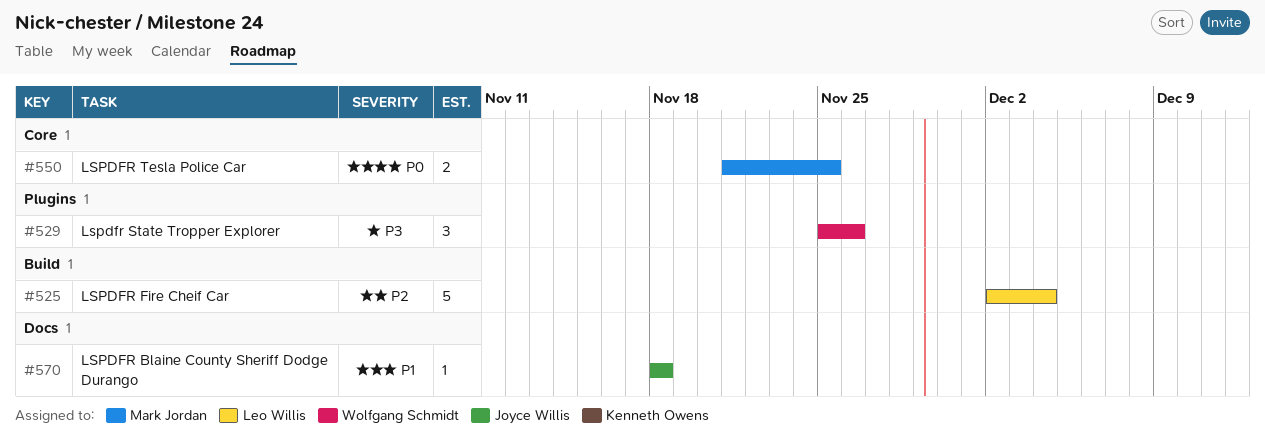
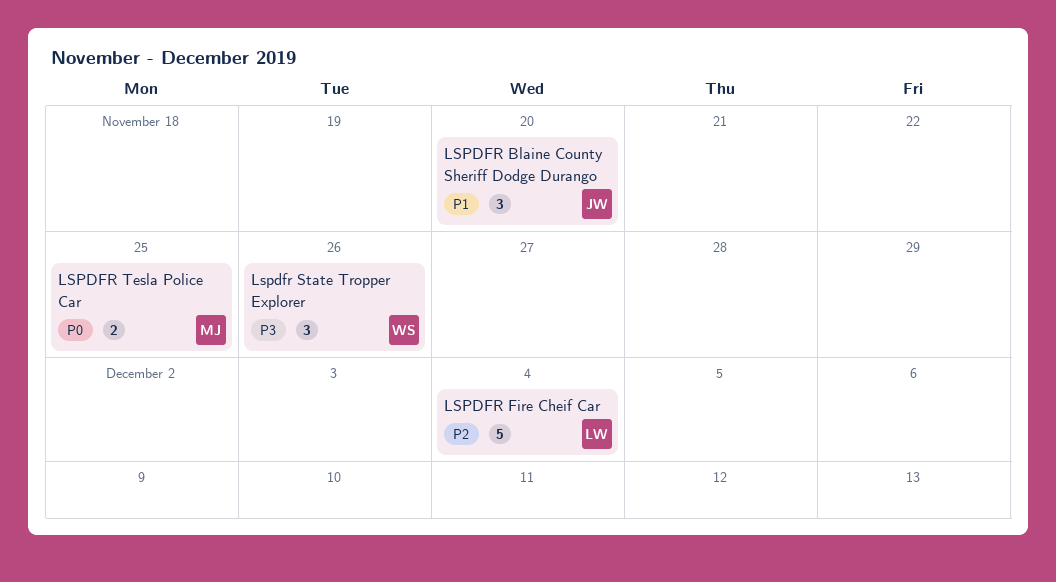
LSPDFR Blaine County Sheriff Dodge Durango, estimate: 1 -> 3
LSPDFR Blaine County Sheriff Dodge Durango, due: Nov 18 -> Nov 20

